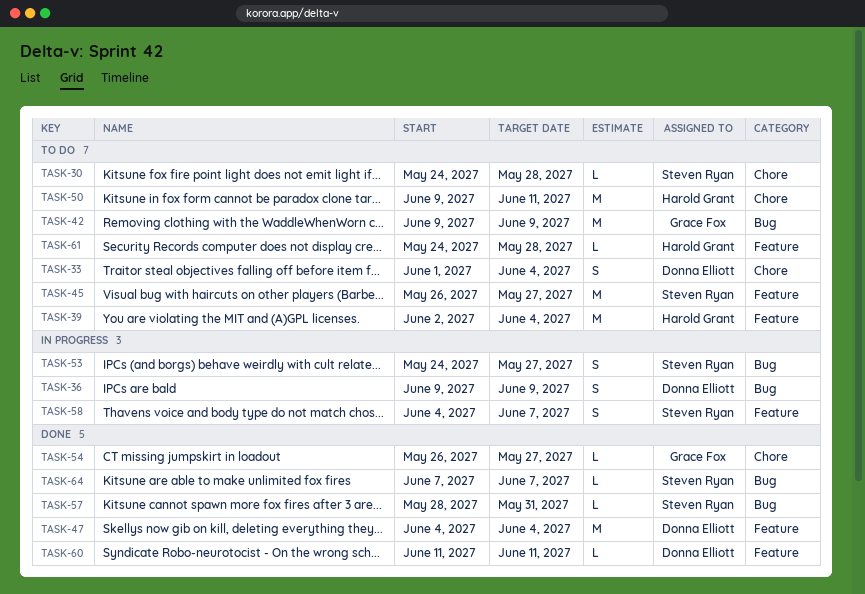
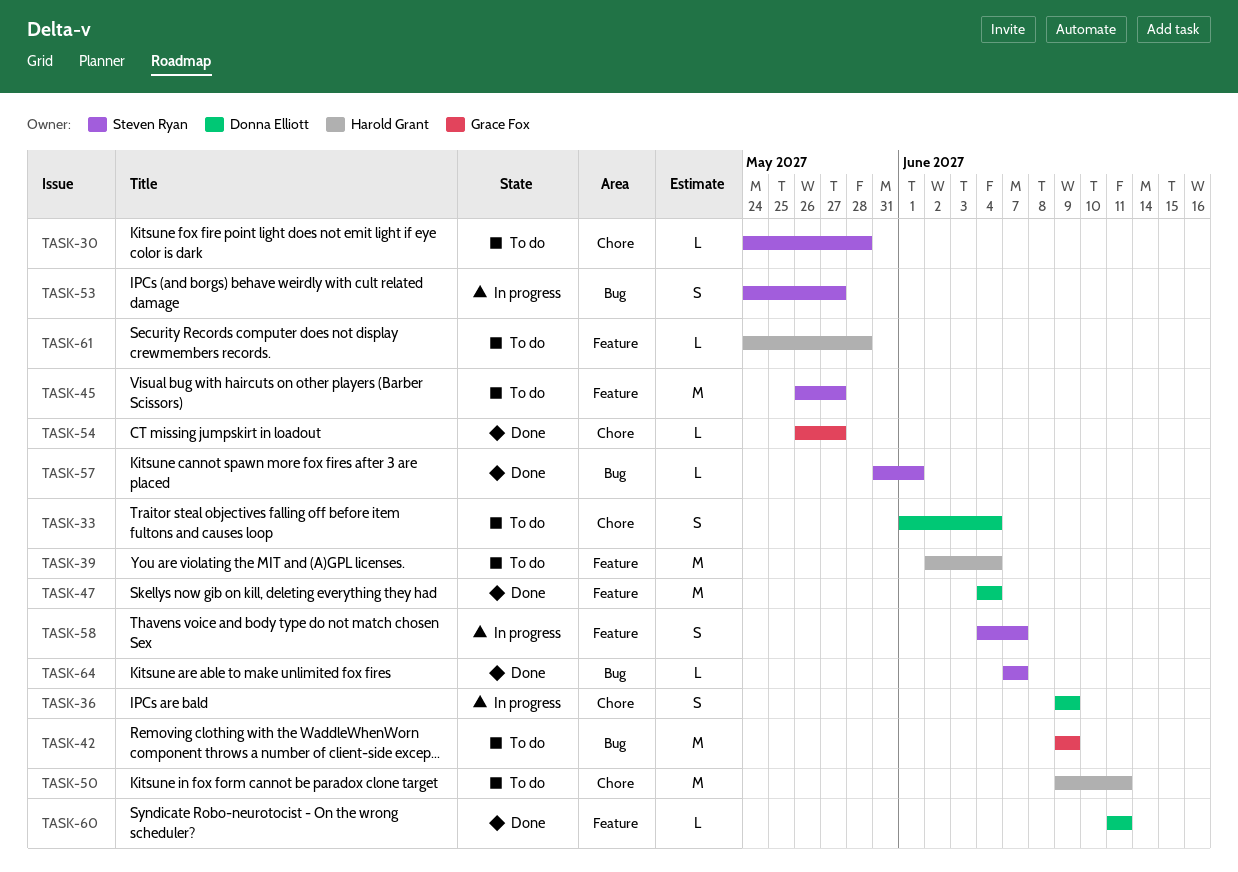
TASK-36, label: Bug -> Chore
TASK-57, start: May 28 -> May 31
TASK-57, due: May 31 -> Jun 1

